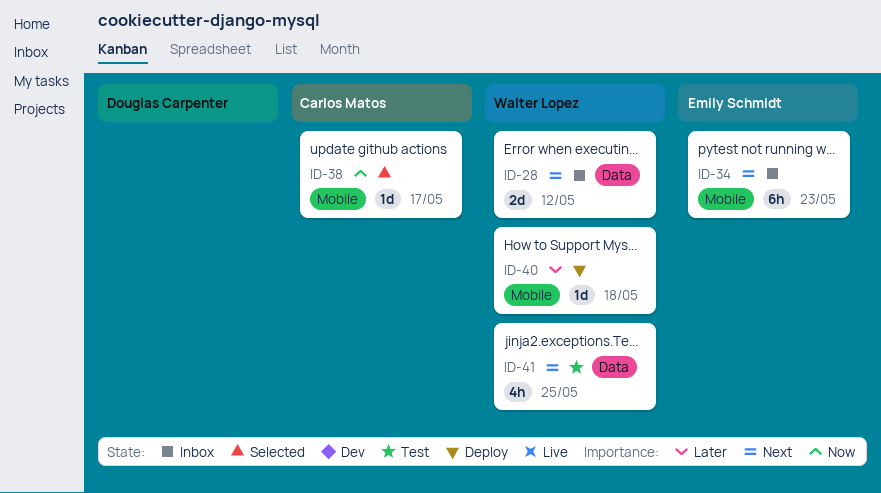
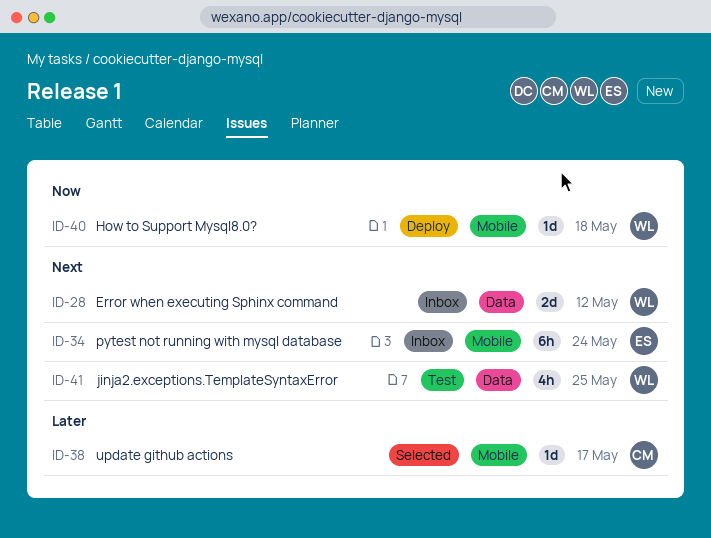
ID-34, due: May 23 -> May 24
ID-38, priority: Now -> Later
ID-40, priority: Later -> Now

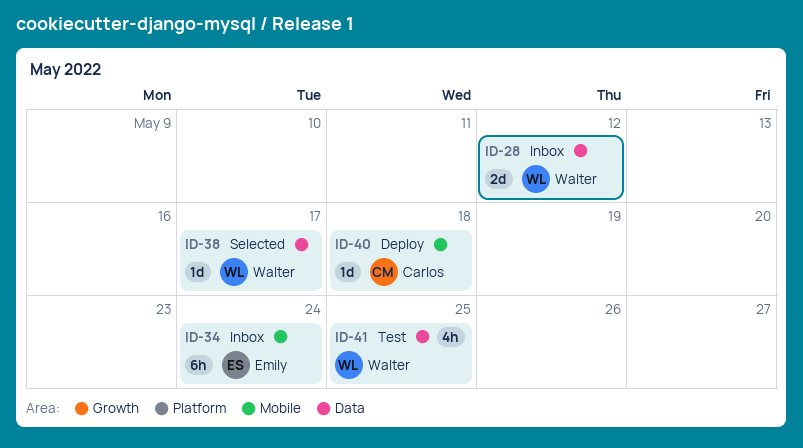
ID-38, owner: Carlos -> Walter
ID-38, label: Mobile -> Data
ID-40, owner: Walter -> Carlos

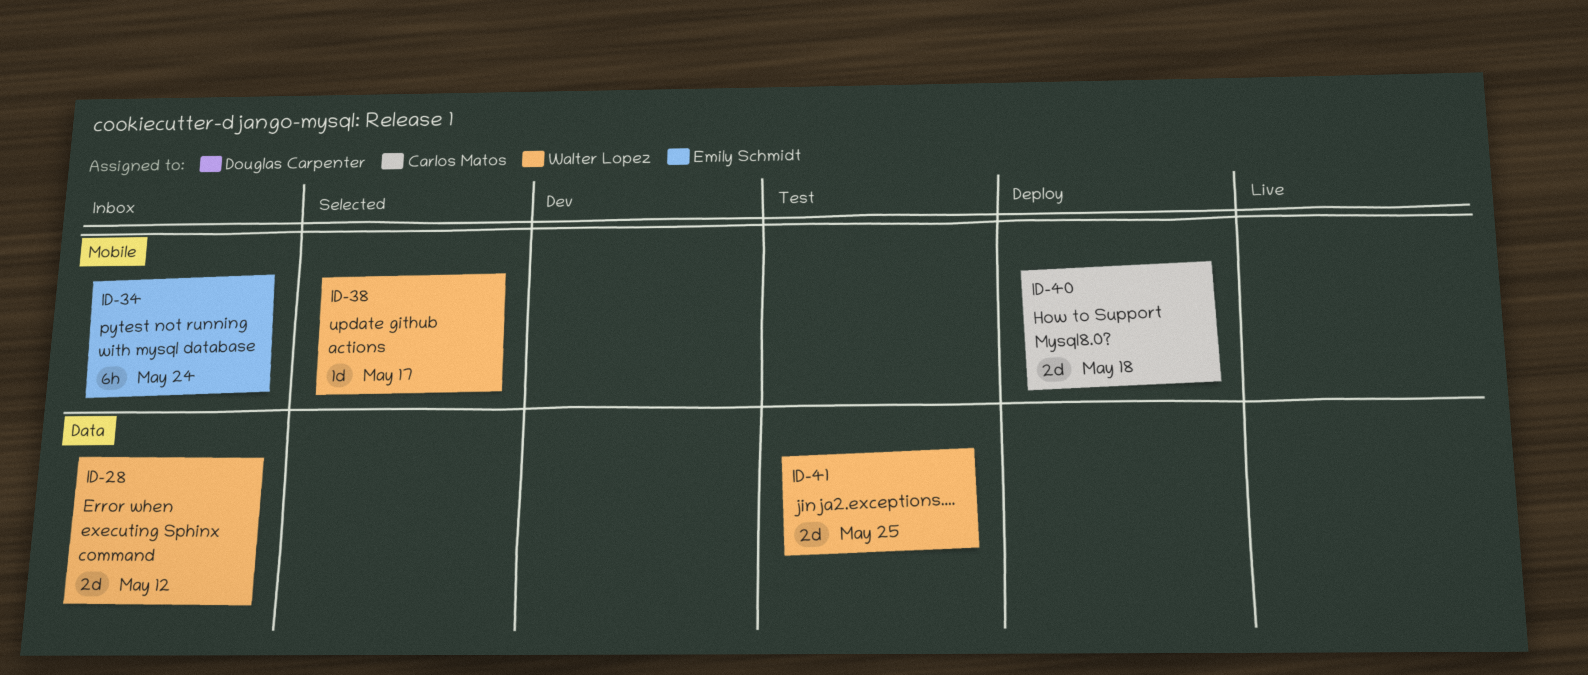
ID-38, label: Data -> Mobile
ID-40, estimate: 1d -> 2d
ID-41, estimate: 4h -> 2d

